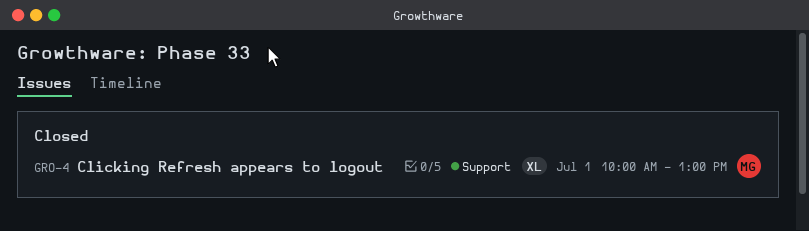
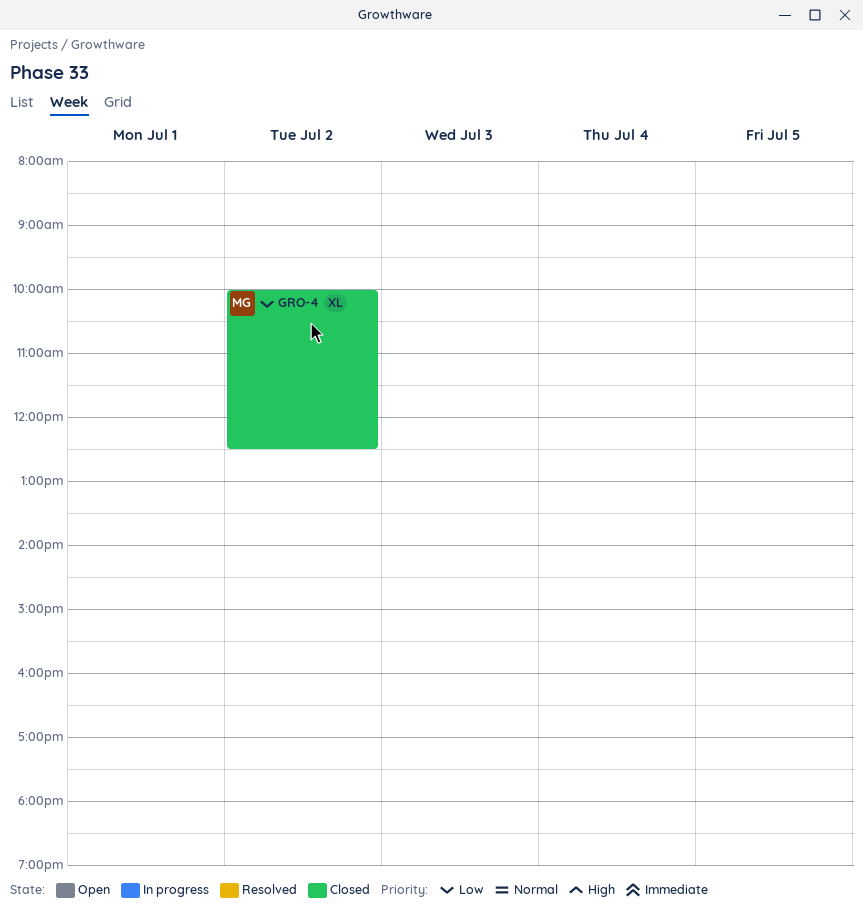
GRO-4, day: Jul 1 -> Jul 2
GRO-4, ends: 13:00 -> 12:30

